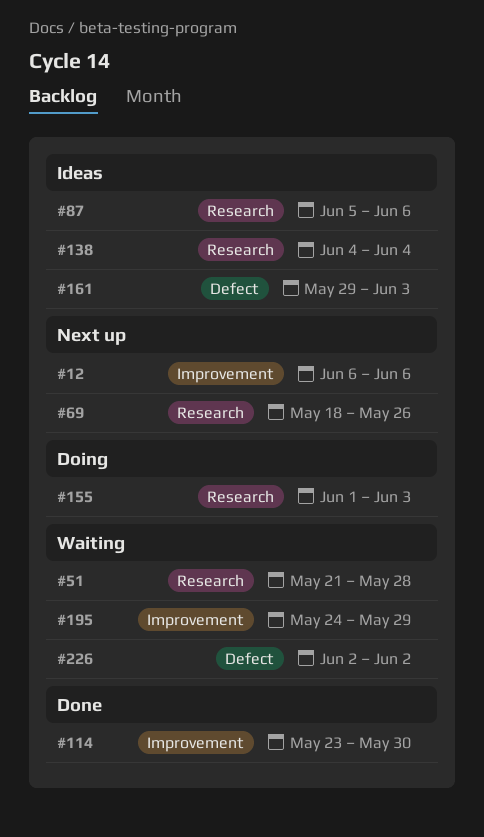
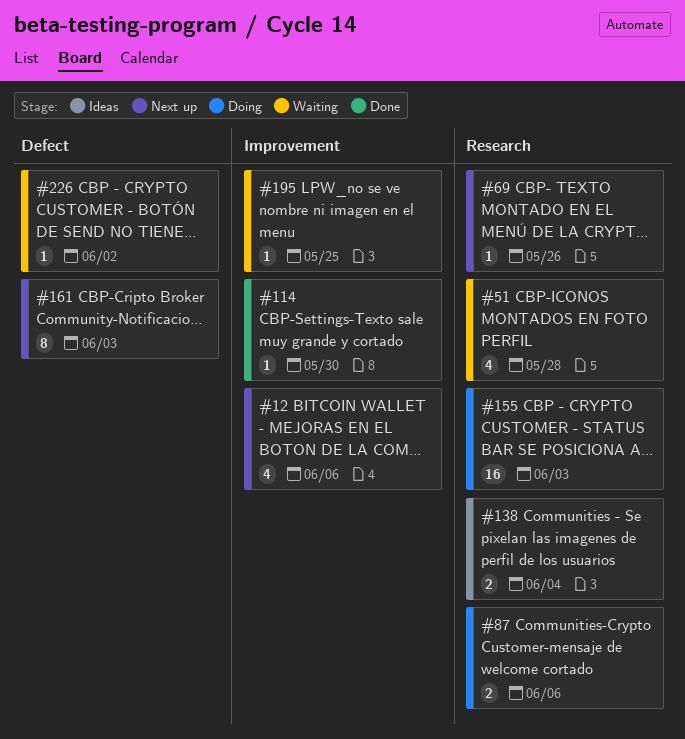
#87, status: Ideas -> Doing
#161, status: Ideas -> Next up
#195, due: May 29 -> May 25

